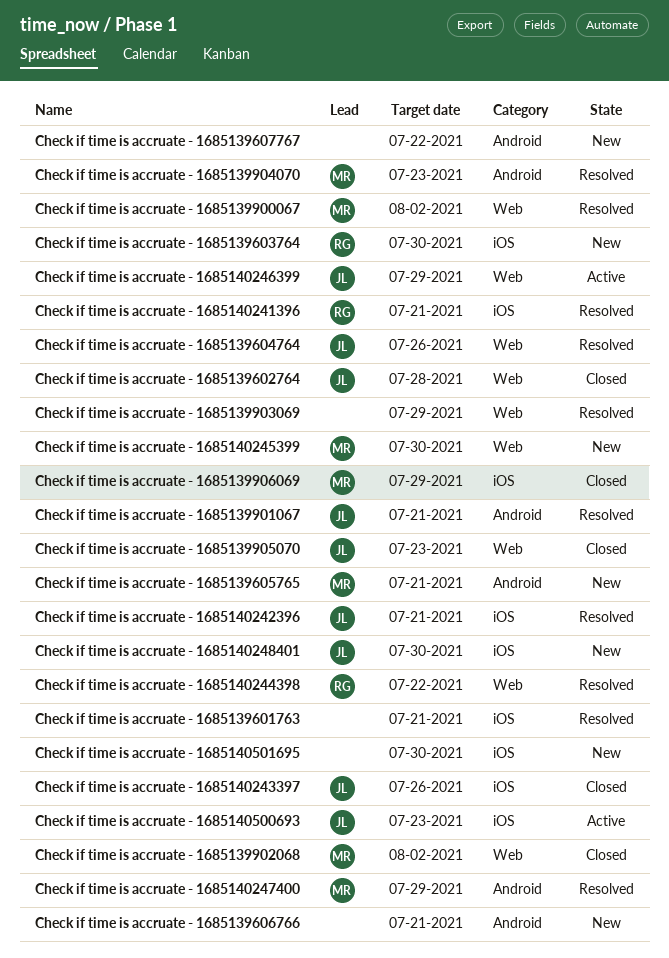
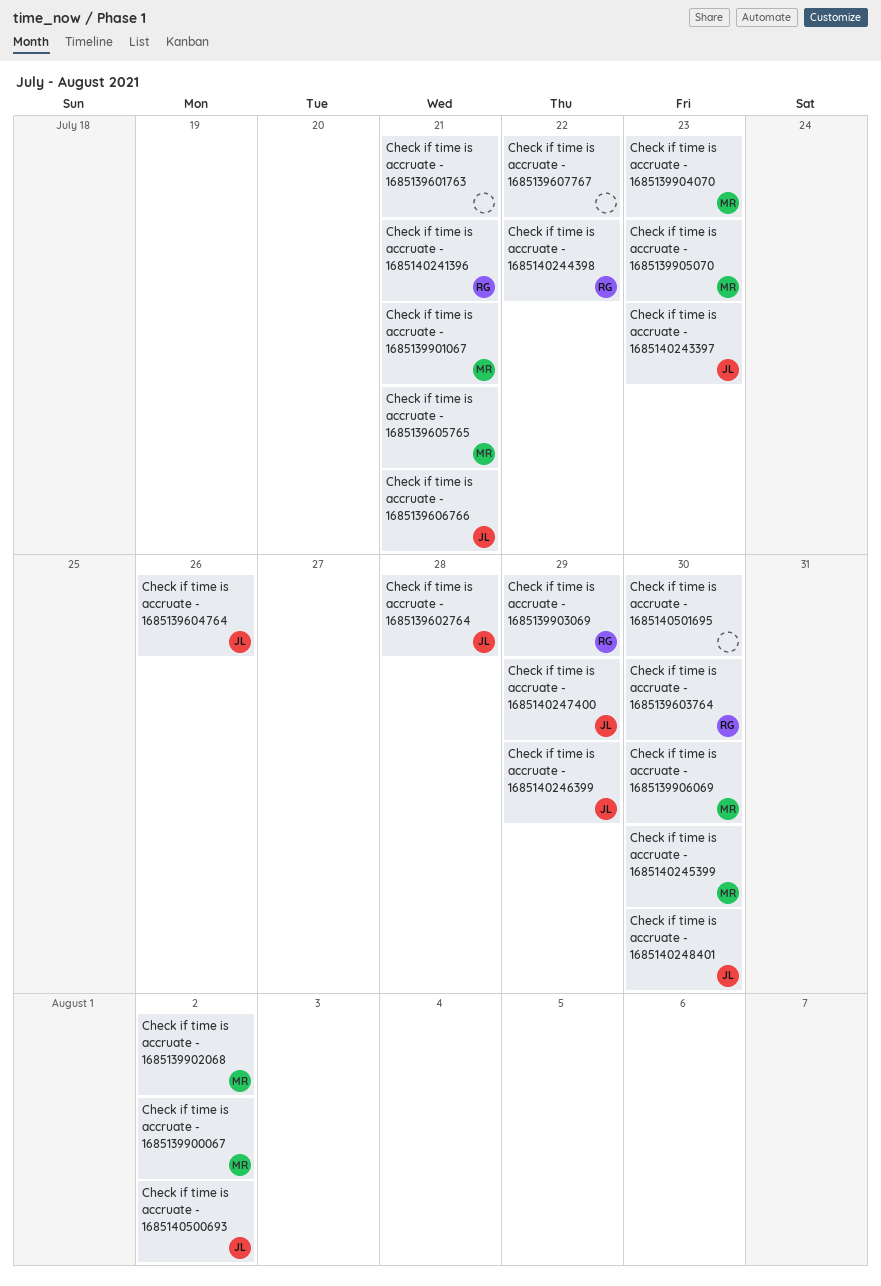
Check if time is accruate - 1685139606766, owner: none -> JL
Check if time is accruate - 1685139901067, owner: JL -> MR
Check if time is accruate - 1685139903069, owner: none -> RG
Check if time is accruate - 1685139905070, owner: JL -> MR
Check if time is accruate - 1685139906069, due: Jul 29 -> Jul 30
Check if time is accruate - 1685140242396: present -> none
Check if time is accruate - 1685140243397, due: Jul 26 -> Jul 23
Check if time is accruate - 1685140247400, owner: MR -> JL
Check if time is accruate - 1685140500693, due: Jul 23 -> Aug 2

